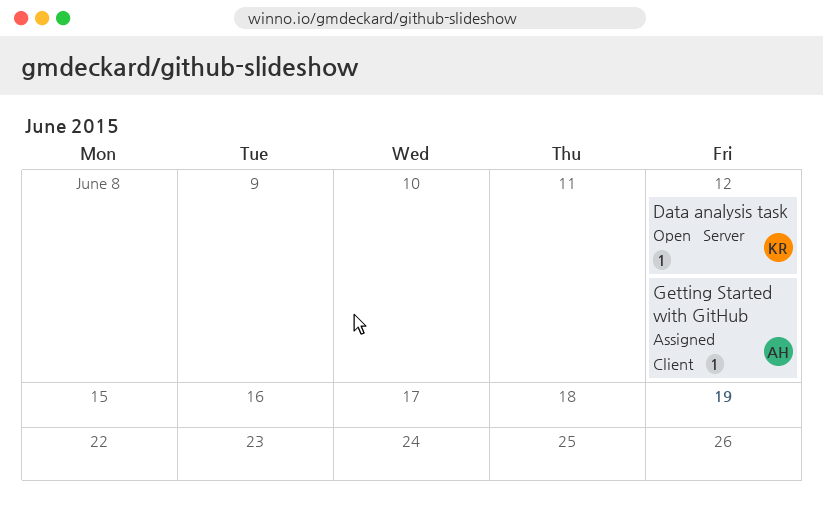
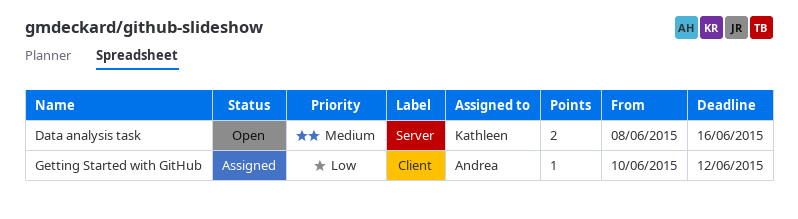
Data analysis task, estimate: 1 -> 2
Data analysis task, due: Jun 12 -> Jun 16

